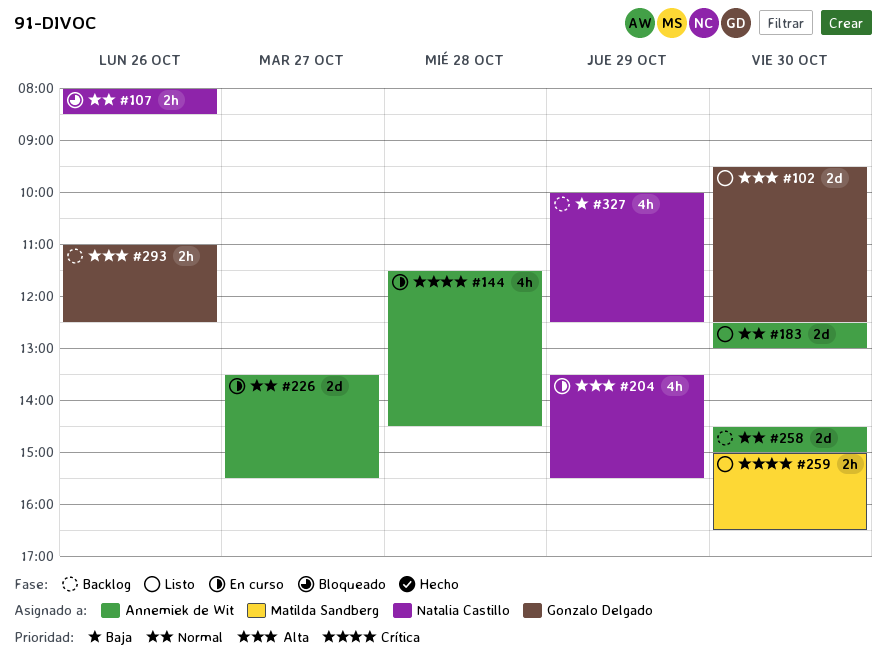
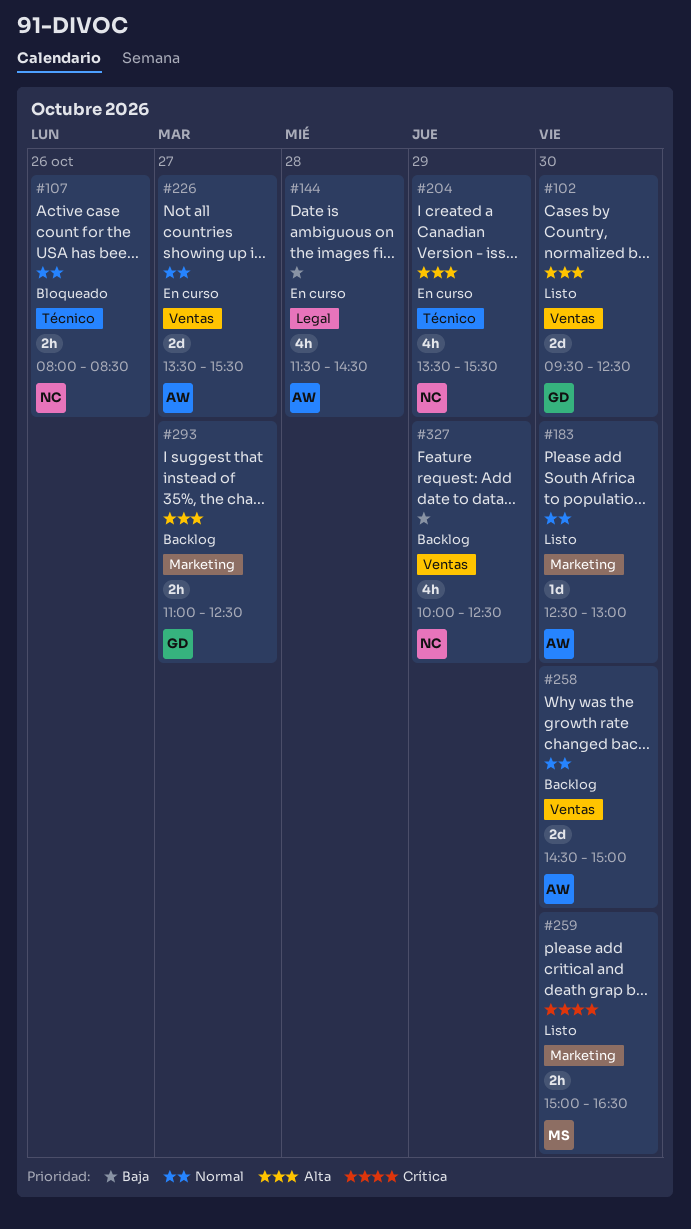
#144, priority: Crítica -> Baja
#183, estimate: 2d -> 1d
#293, day: Oct 26 -> Oct 27

